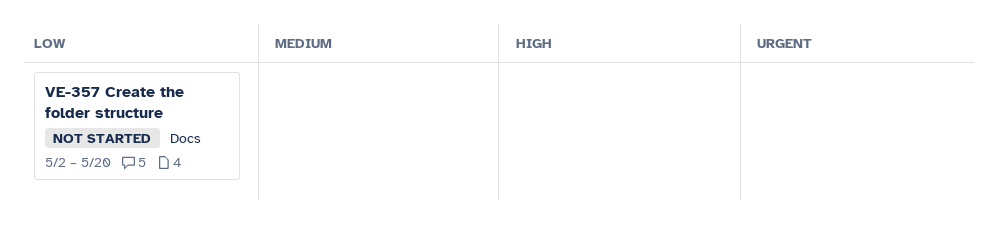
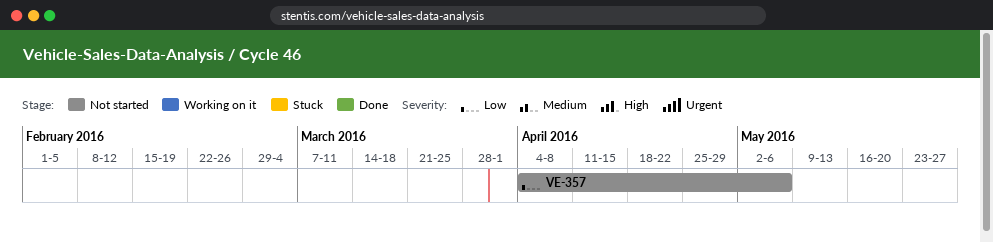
VE-357, start: May 2 -> Apr 4
VE-357, due: May 20 -> May 6

